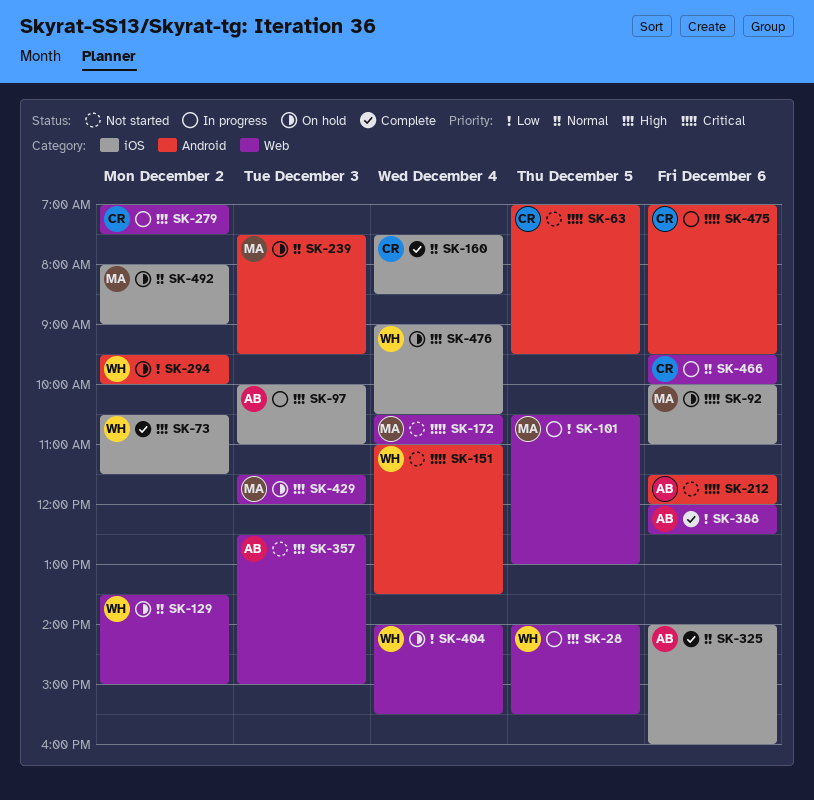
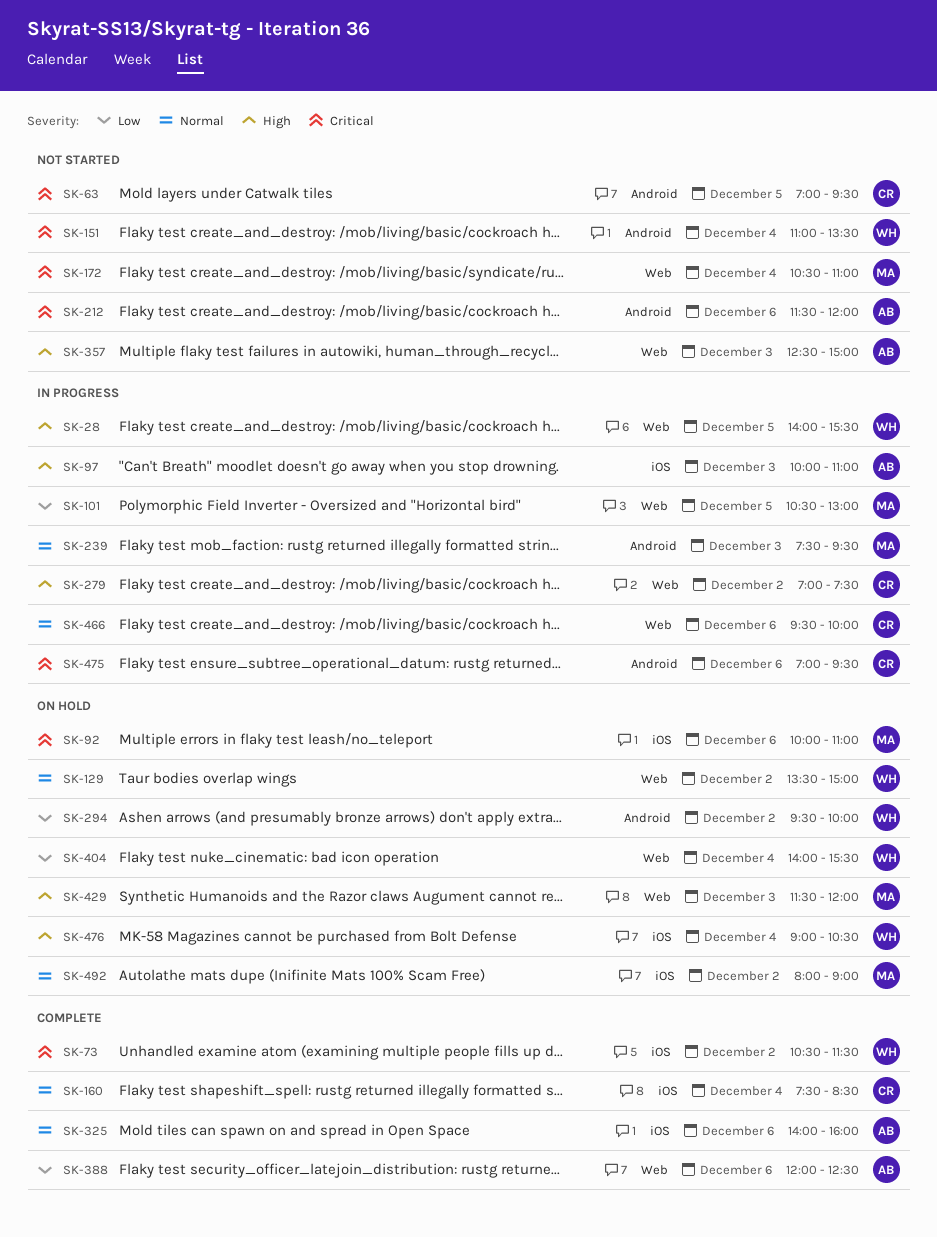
SK-73, priority: High -> Critical
SK-239, status: On hold -> In progress

